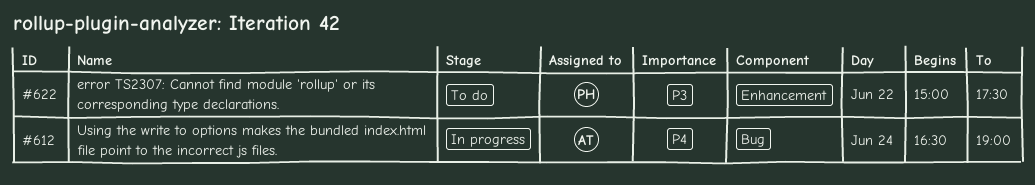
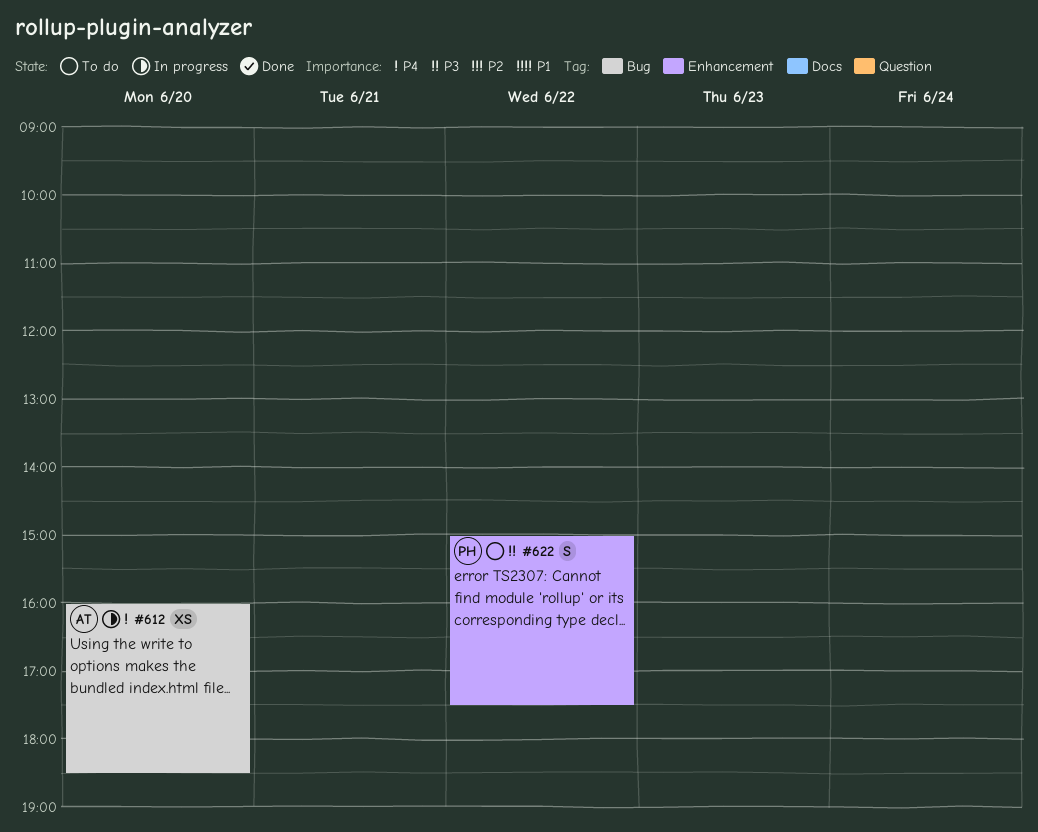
#612, day: Jun 24 -> Jun 20
#612, begins: 16:30 -> 16:00
#612, ends: 19:00 -> 18:30

